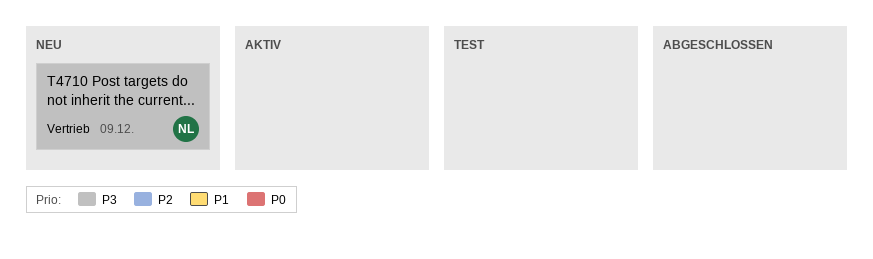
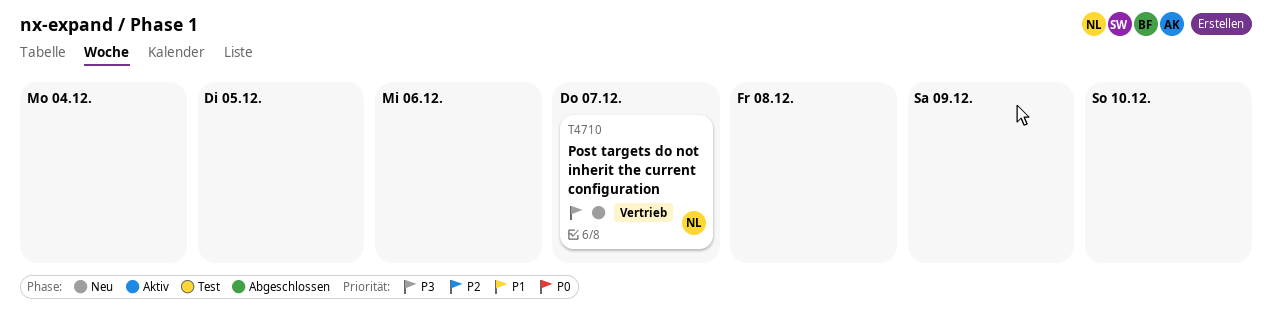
T4710, due: Dec 9 -> Dec 7

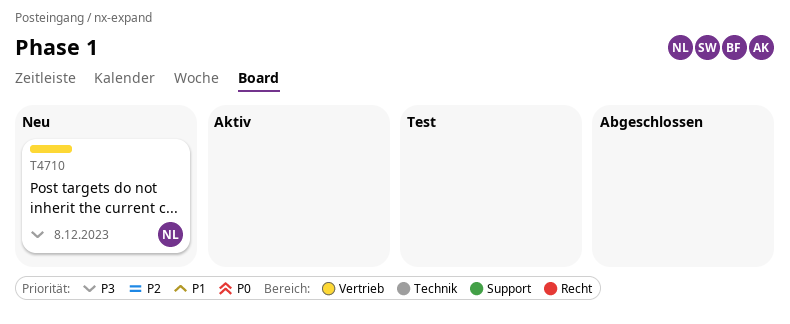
T4710, due: Dec 7 -> Dec 8

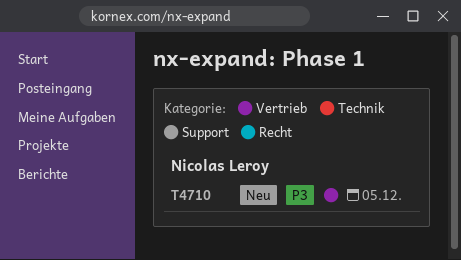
T4710, due: Dec 8 -> Dec 5

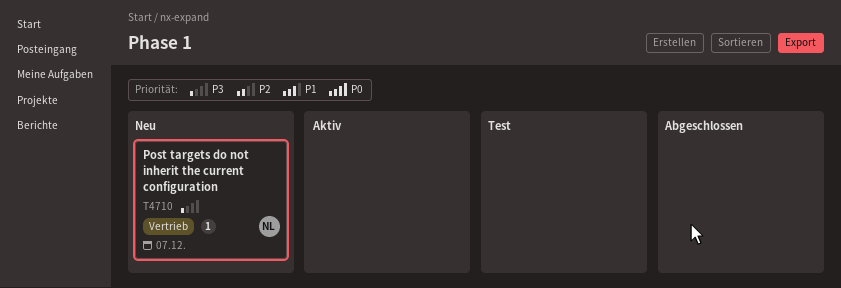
T4710, due: Dec 5 -> Dec 7

